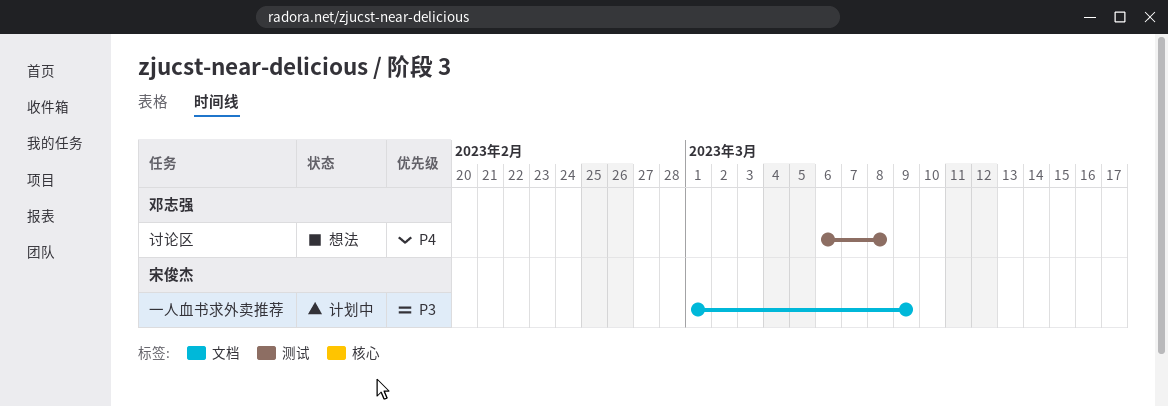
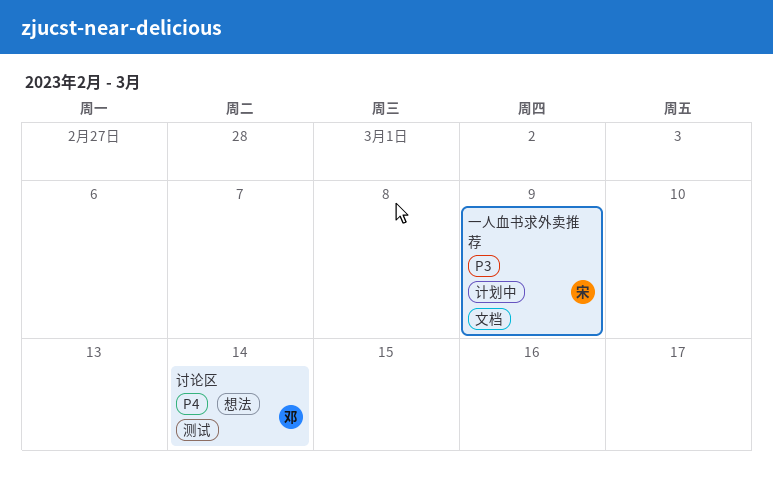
讨论区, due: Mar 8 -> Mar 14

